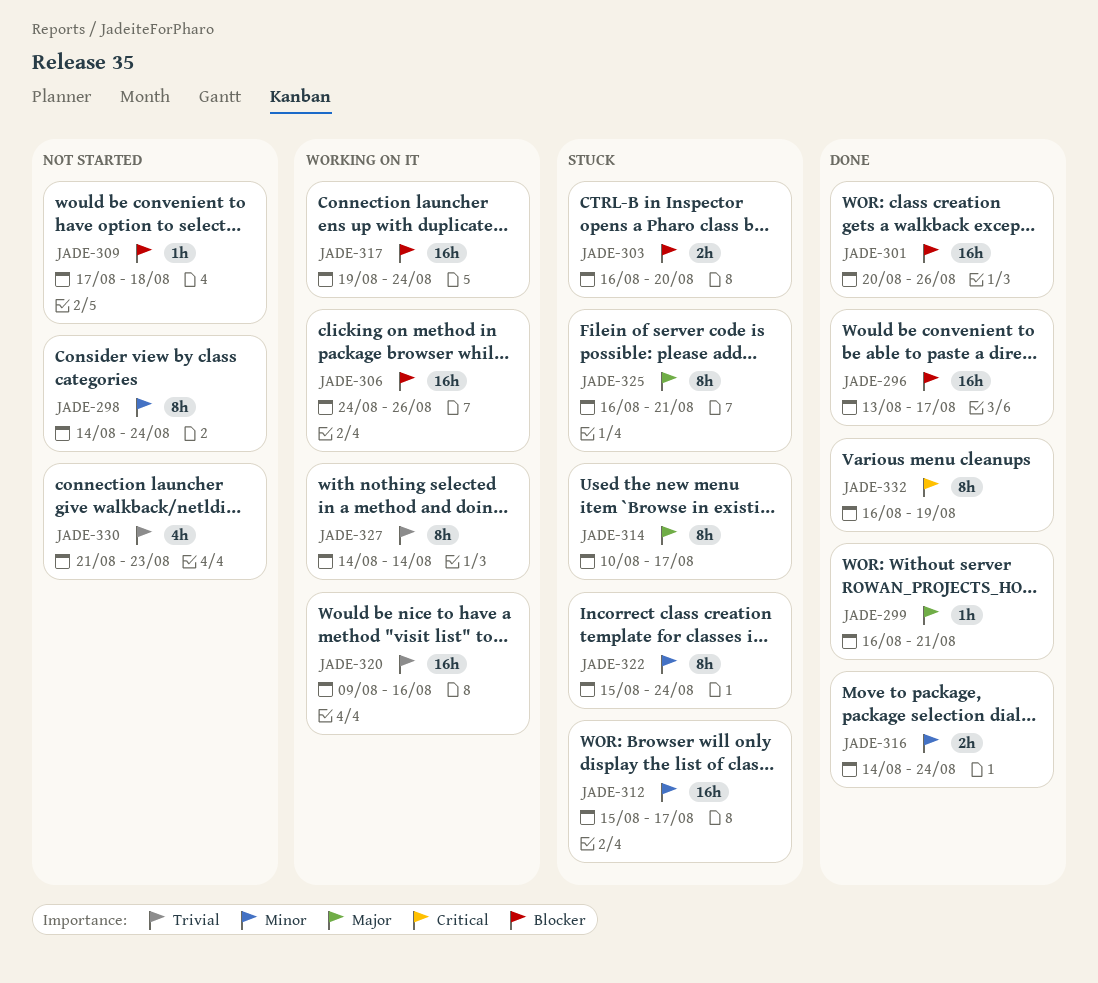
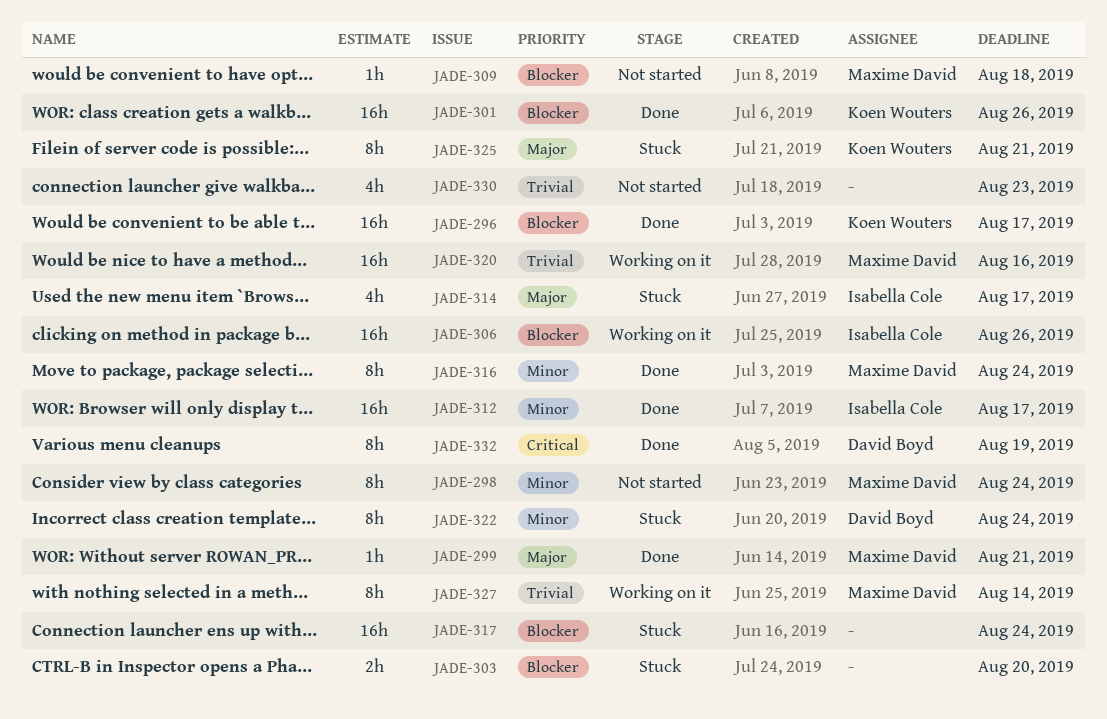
JADE-312, status: Stuck -> Done
JADE-314, estimate: 8h -> 4h
JADE-316, estimate: 2h -> 8h
JADE-317, status: Working on it -> Stuck

